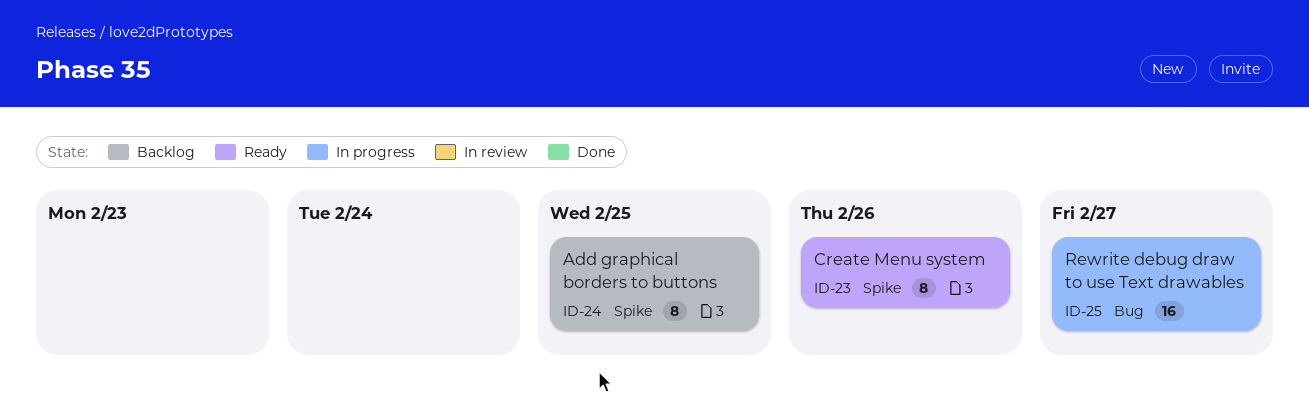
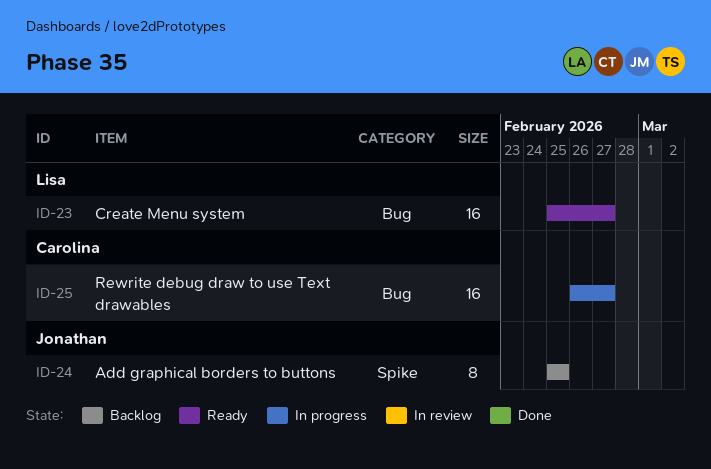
ID-23, label: Spike -> Bug
ID-23, estimate: 8 -> 16
ID-23, due: Feb 26 -> Feb 27

